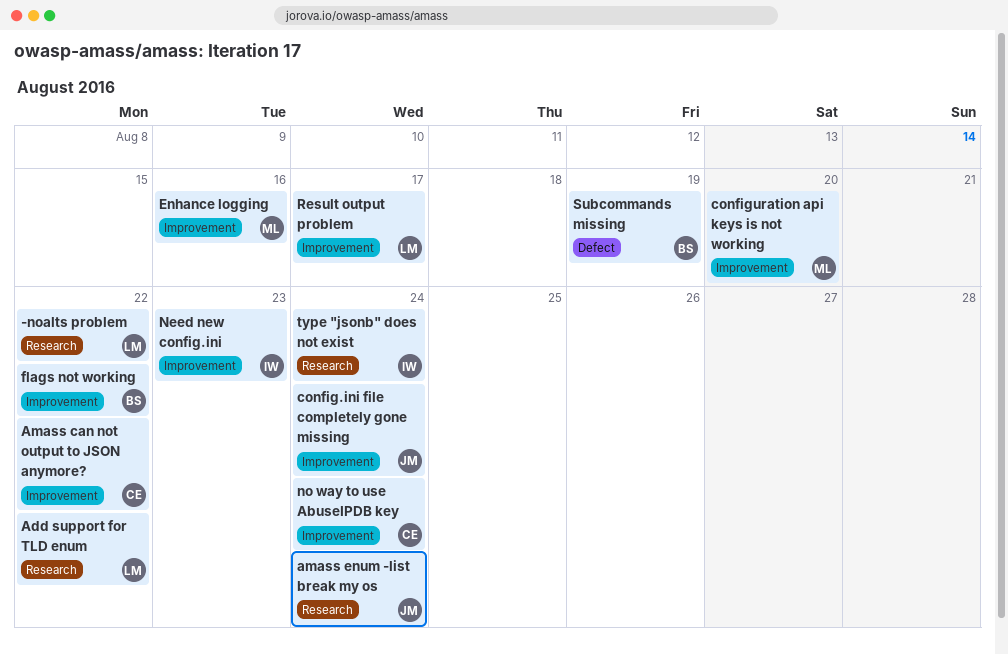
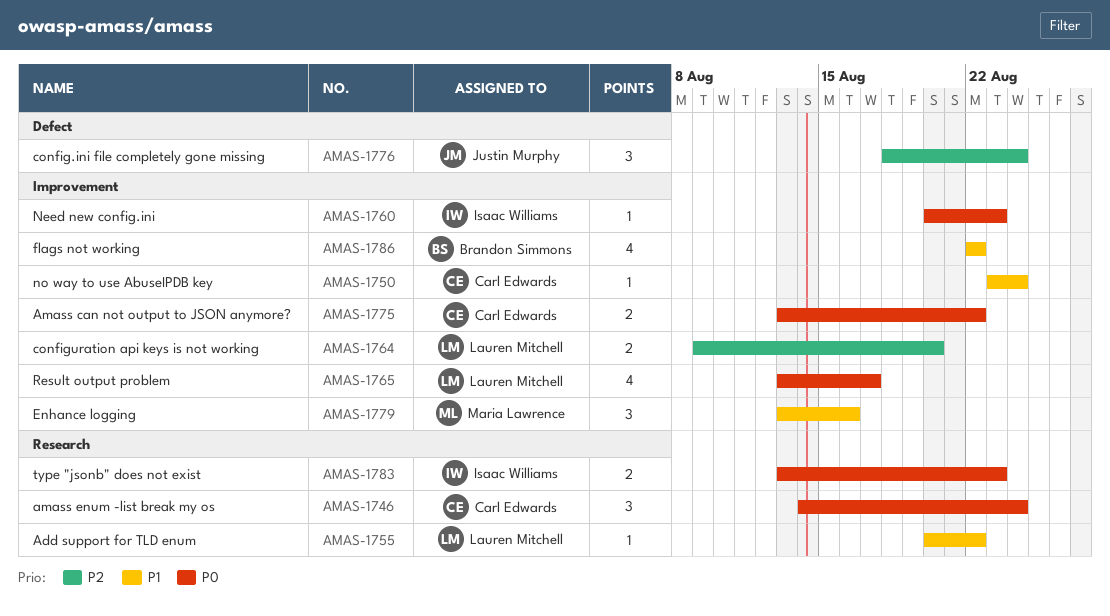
-noalts problem: present -> none
amass enum -list break my os, owner: Justin Murphy -> Carl Edwards
config.ini file completely gone missing, label: Improvement -> Defect
configuration api keys is not working, owner: Maria Lawrence -> Lauren Mitchell
Subcommands missing: present -> none
type "jsonb" does not exist, due: Aug 24 -> Aug 23

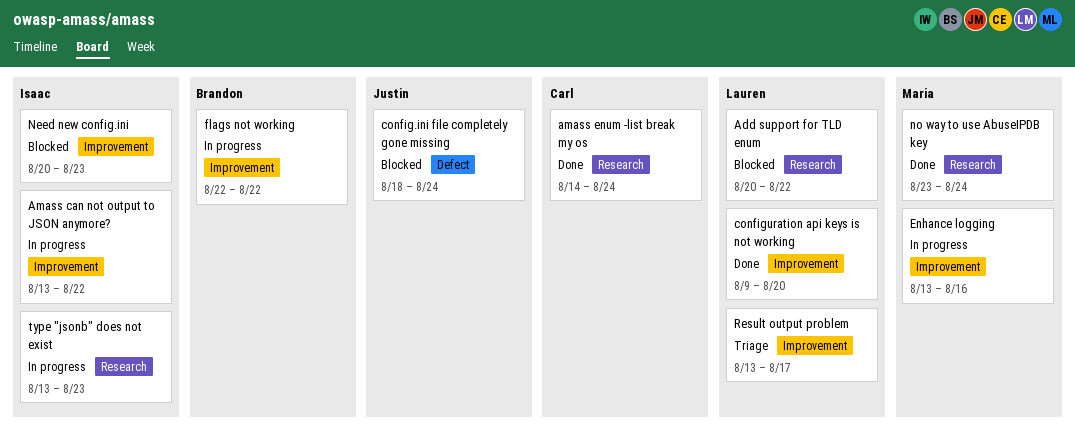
Amass can not output to JSON anymore?, owner: Carl Edwards -> Isaac Williams
no way to use AbuseIPDB key, owner: Carl Edwards -> Maria Lawrence
no way to use AbuseIPDB key, label: Improvement -> Research

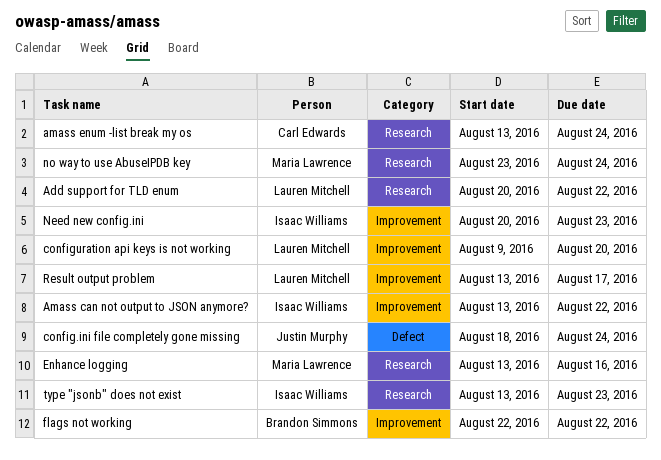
amass enum -list break my os, start: Aug 14 -> Aug 13
Enhance logging, label: Improvement -> Research

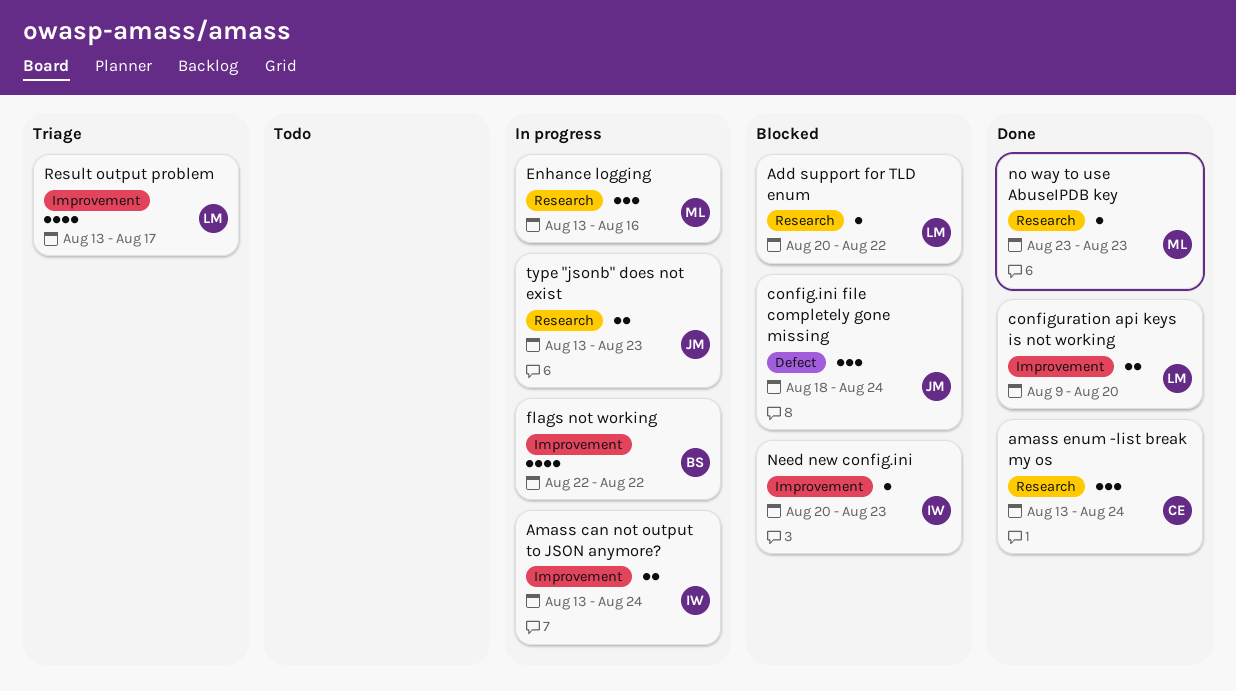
Amass can not output to JSON anymore?, due: Aug 22 -> Aug 24
no way to use AbuseIPDB key, due: Aug 24 -> Aug 23
type "jsonb" does not exist, owner: Isaac Williams -> Justin Murphy

